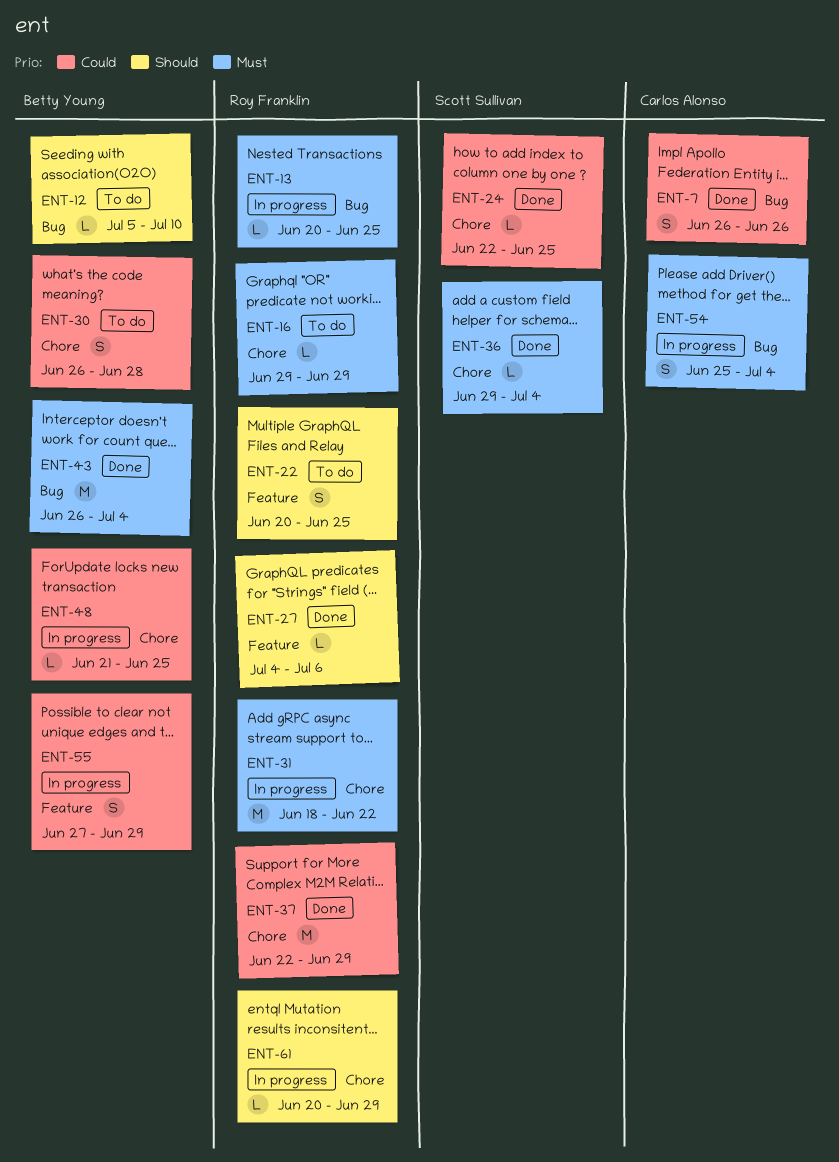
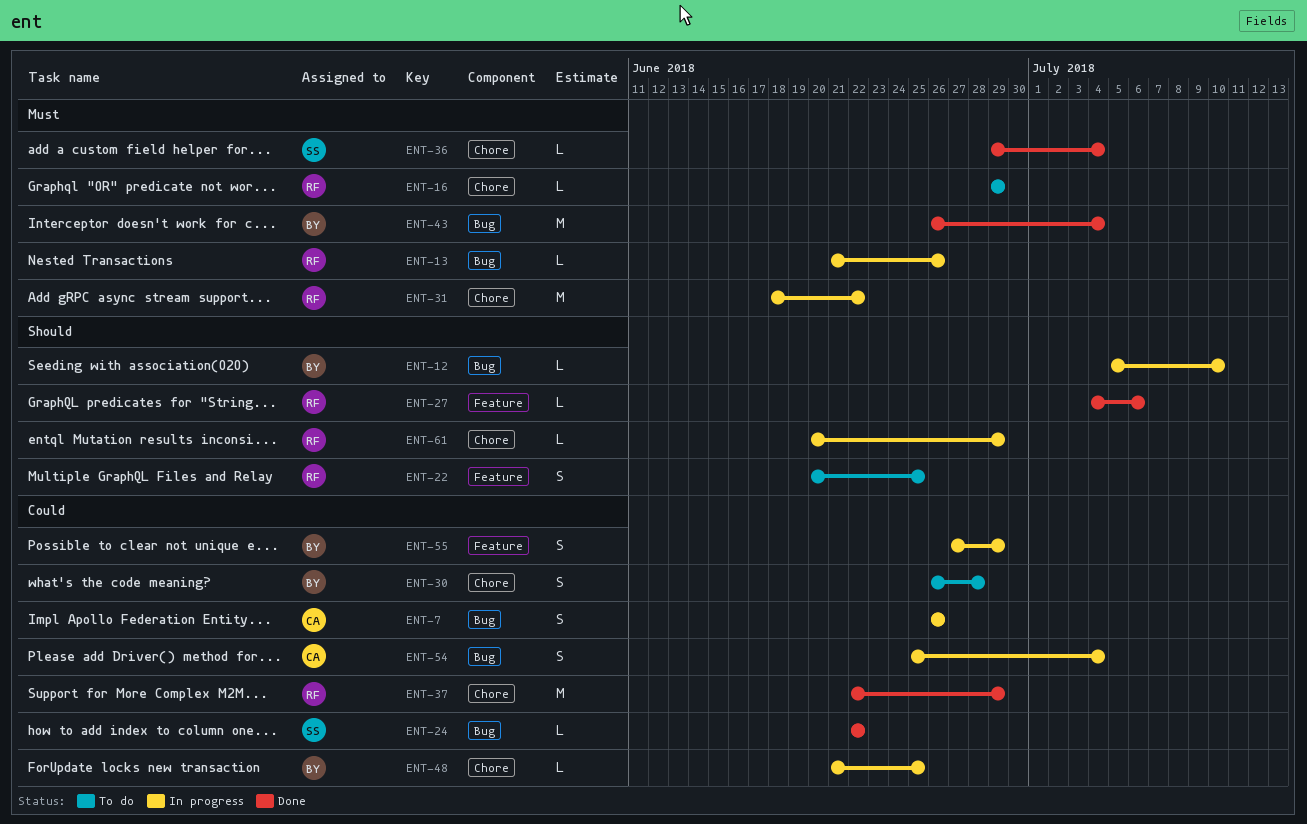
ENT-7, status: Done -> In progress
ENT-12, status: To do -> In progress
ENT-13, start: Jun 20 -> Jun 21
ENT-13, due: Jun 25 -> Jun 26
ENT-24, label: Chore -> Bug
ENT-24, due: Jun 25 -> Jun 22
ENT-54, priority: Must -> Could

